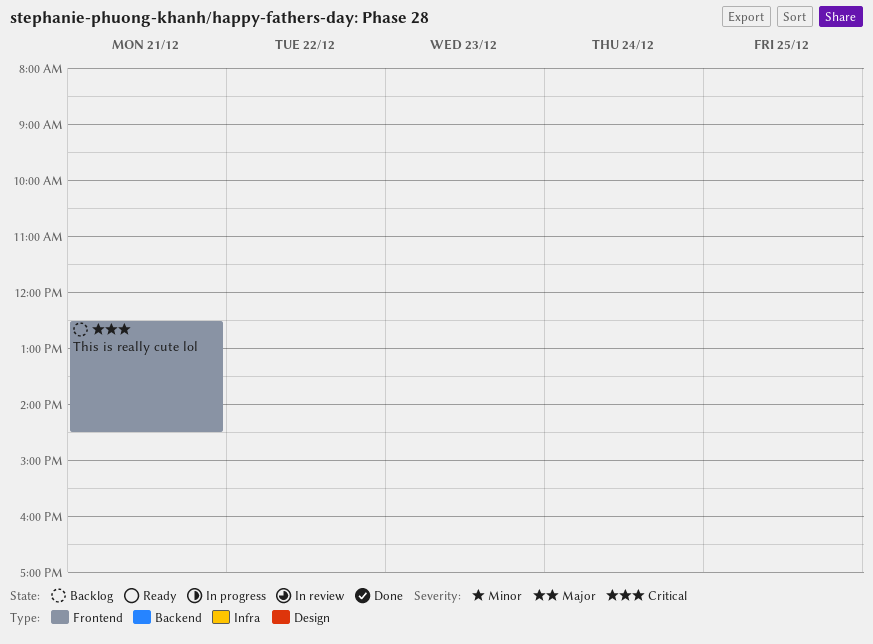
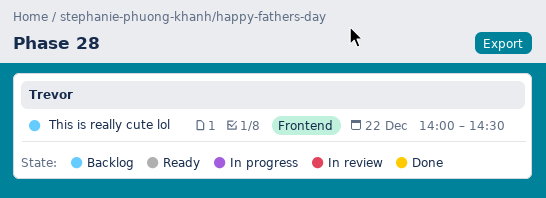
This is really cute lol, day: Dec 21 -> Dec 22
This is really cute lol, begins: 12:30 -> 14:00

